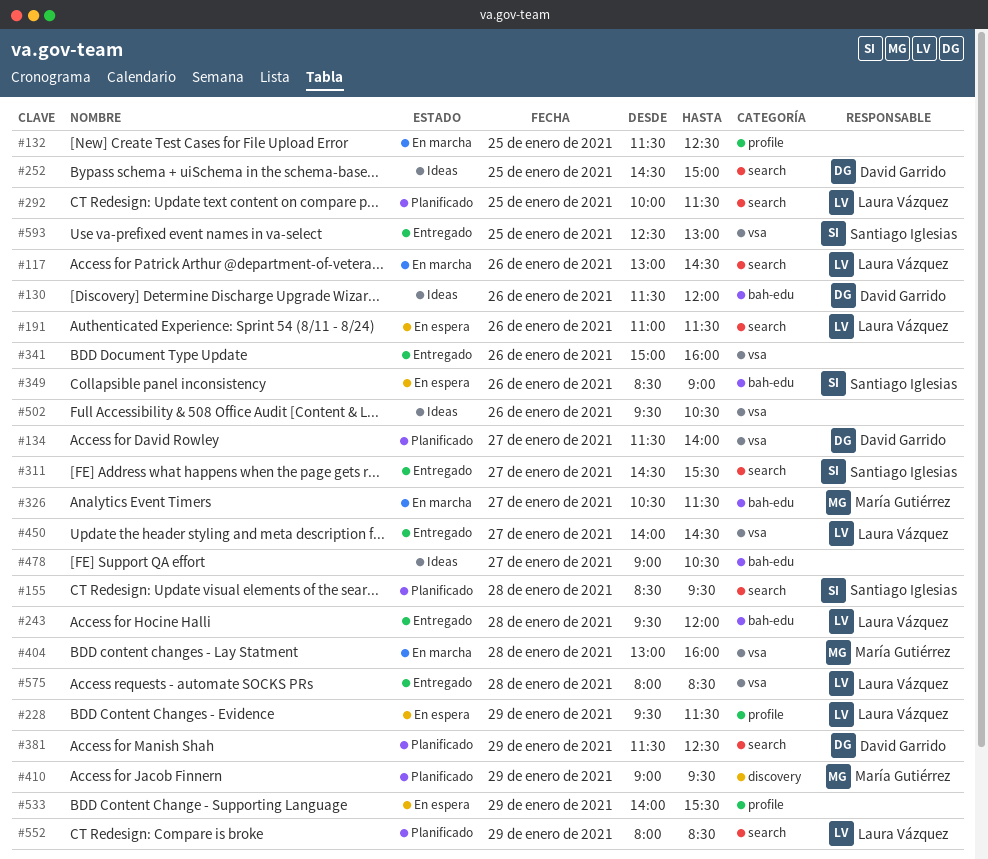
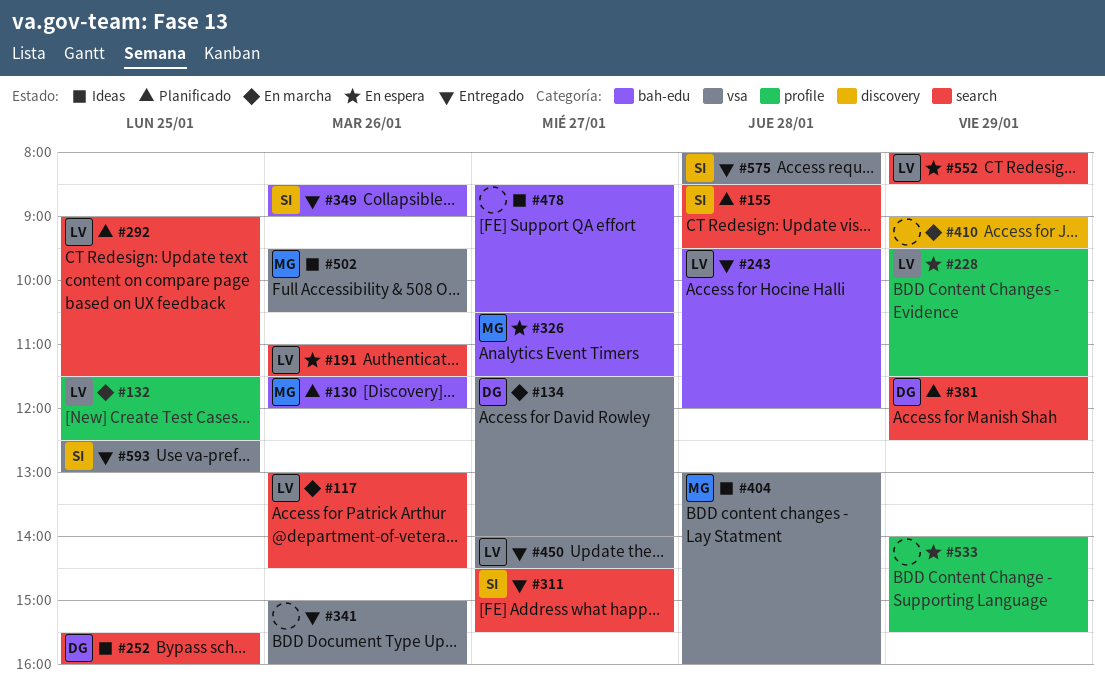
#130, status: Ideas -> Planificado
#130, owner: David Garrido -> María Gutiérrez
#132, owner: none -> Laura Vázquez
#134, status: Planificado -> En marcha
#252, begins: 14:30 -> 15:30
#252, ends: 15:00 -> 16:00
#292, begins: 10:00 -> 09:00
#326, status: En marcha -> En espera
#349, status: En espera -> Entregado
#404, status: En marcha -> Ideas
#410, status: Planificado -> En marcha
#410, owner: María Gutiérrez -> none
#478, begins: 09:00 -> 08:30
#502, owner: none -> María Gutiérrez
#552, status: Planificado -> En espera
#575, owner: Laura Vázquez -> Santiago Iglesias

